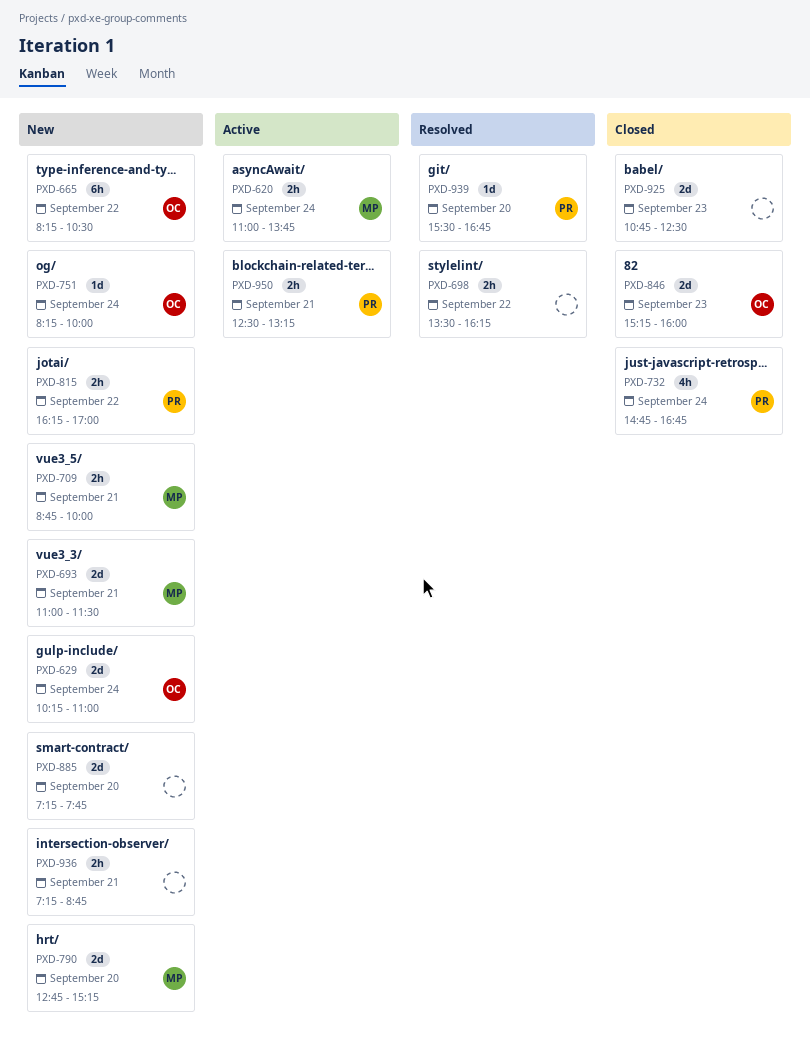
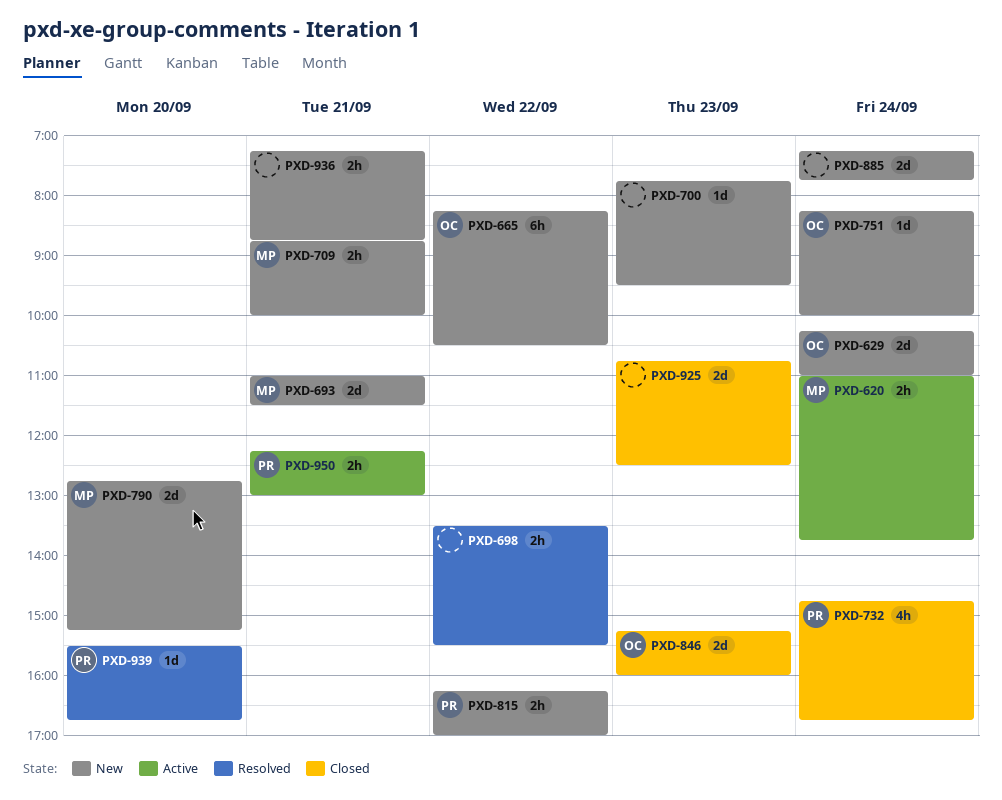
PXD-698, ends: 16:15 -> 15:30
PXD-700: none -> present
PXD-885, day: Sep 20 -> Sep 24
PXD-950, begins: 12:30 -> 12:15
PXD-950, ends: 13:15 -> 13:00

